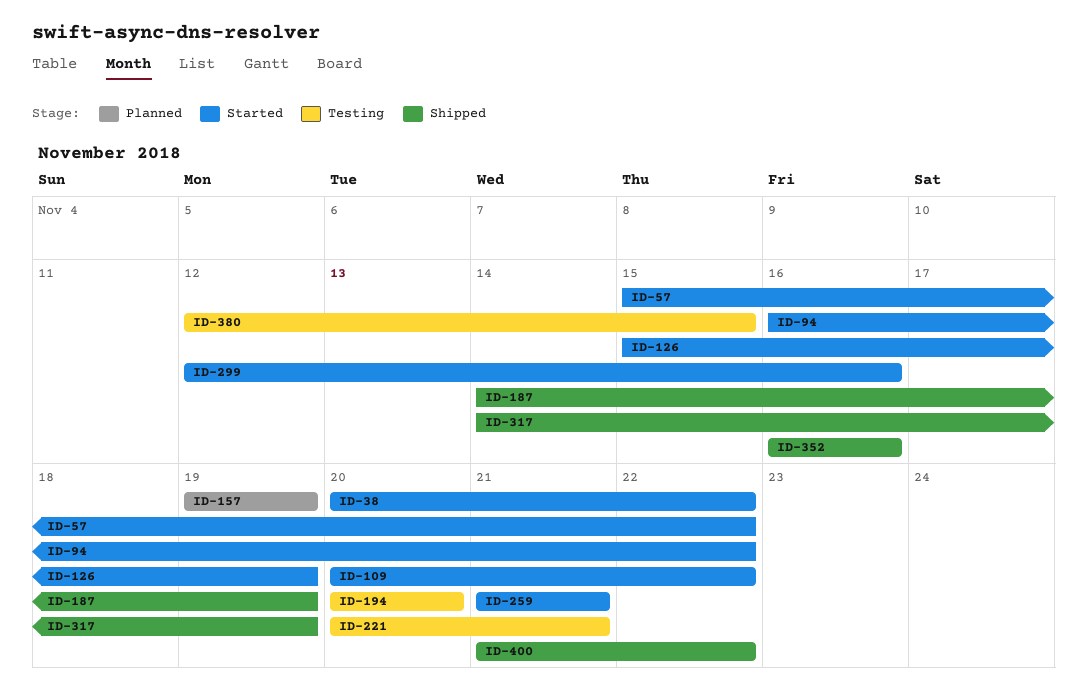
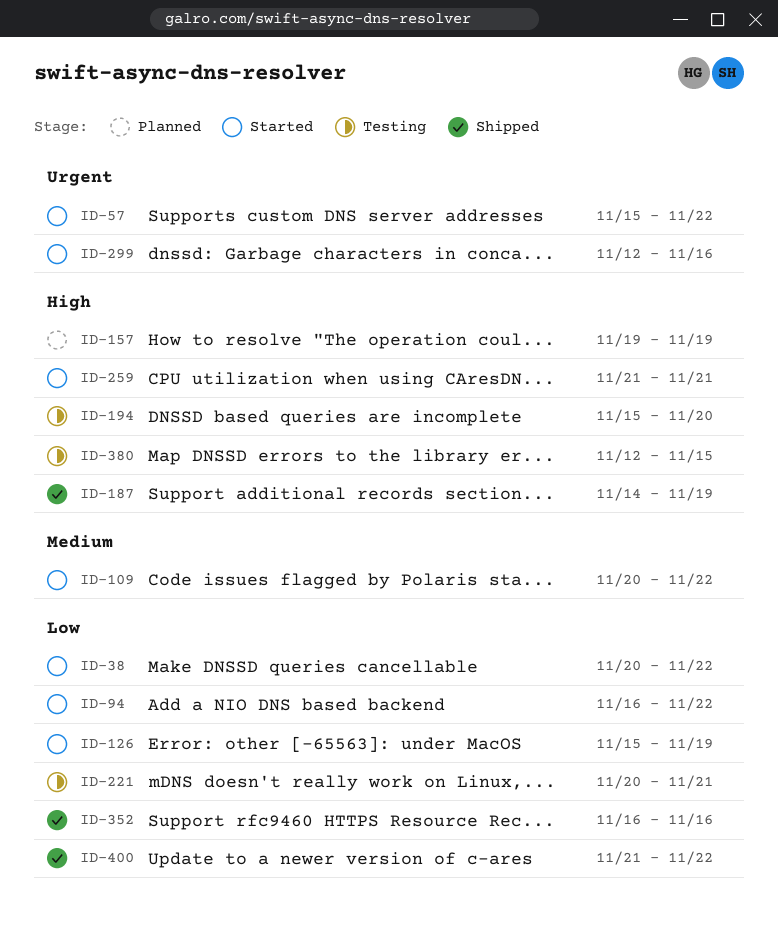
ID-194, start: Nov 20 -> Nov 15
ID-317: present -> none

